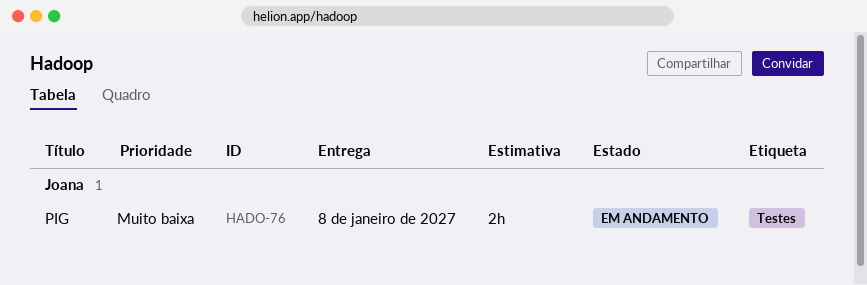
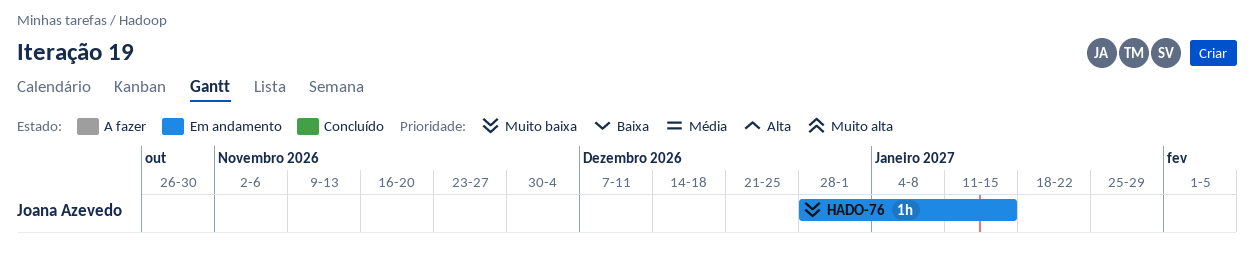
HADO-76, estimate: 2h -> 1h
HADO-76, due: Jan 8 -> Jan 15

